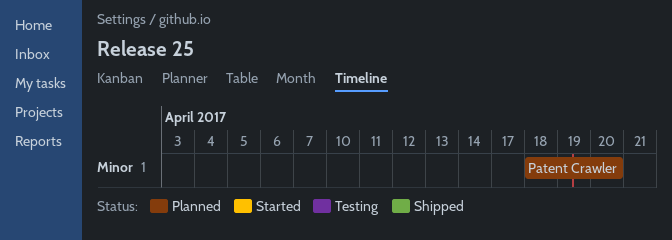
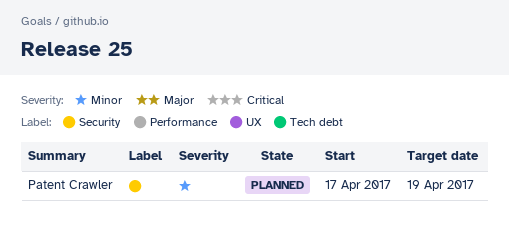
Patent Crawler, start: Apr 18 -> Apr 17
Patent Crawler, due: Apr 20 -> Apr 19

